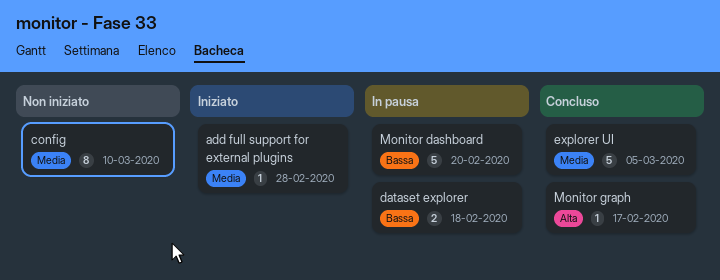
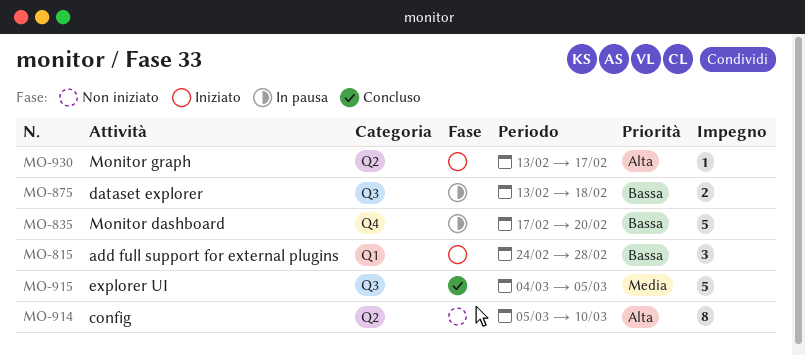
add full support for external plugins, priority: Media -> Bassa
add full support for external plugins, estimate: 1 -> 3
config, priority: Media -> Alta
Monitor graph, status: Concluso -> Iniziato

